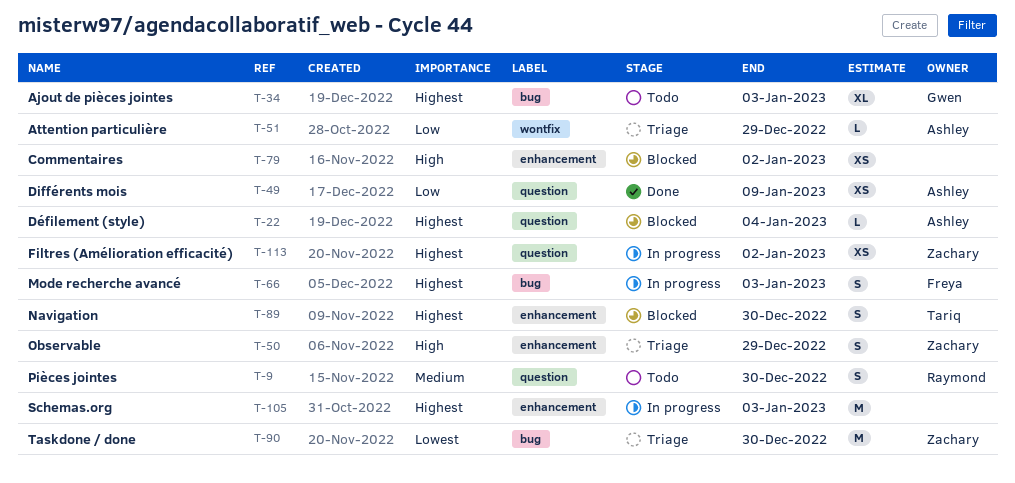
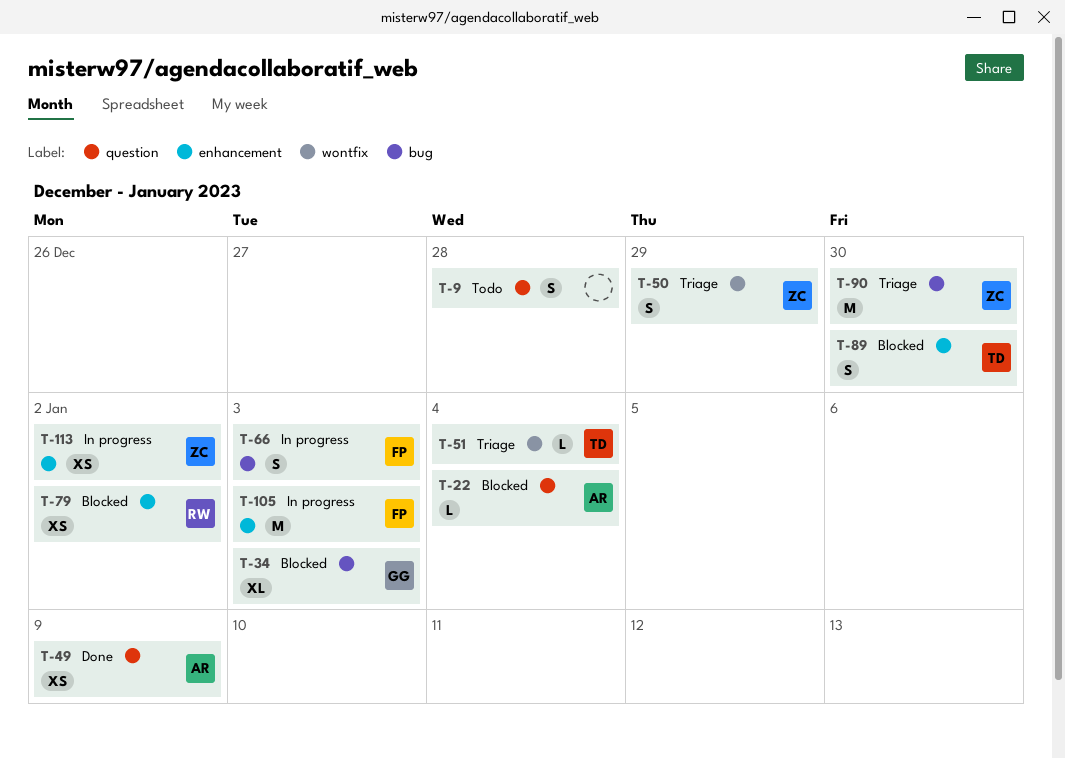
T-9, owner: Raymond -> none
T-9, due: Dec 30 -> Dec 28
T-34, status: Todo -> Blocked
T-50, label: enhancement -> wontfix
T-51, owner: Ashley -> Tariq
T-51, due: Dec 29 -> Jan 4
T-79, owner: none -> Raymond
T-105, owner: none -> Freya
T-113, label: question -> enhancement

